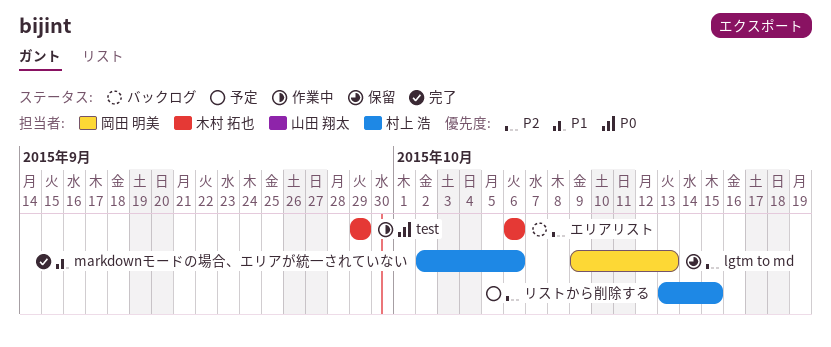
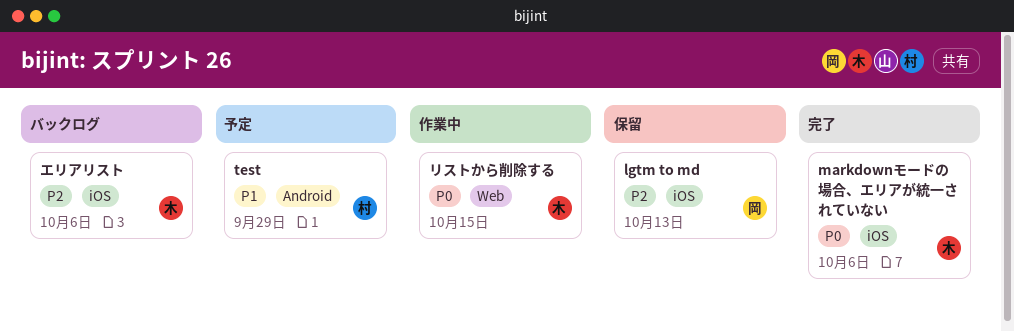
markdownモードの場合、エリアが統一されていない, owner: 村上 浩 -> 木村 拓也
markdownモードの場合、エリアが統一されていない, priority: P1 -> P0
test, status: 作業中 -> 予定
test, owner: 木村 拓也 -> 村上 浩
test, priority: P0 -> P1
リストから削除する, status: 予定 -> 作業中
リストから削除する, owner: 村上 浩 -> 木村 拓也
リストから削除する, priority: P2 -> P0

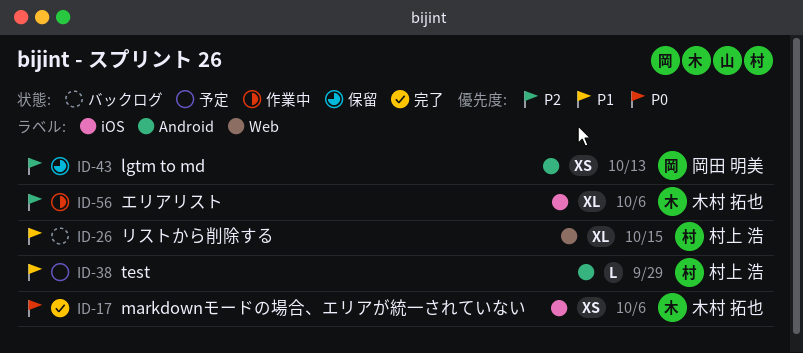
lgtm to md, label: iOS -> Android
エリアリスト, status: バックログ -> 作業中
リストから削除する, status: 作業中 -> バックログ
リストから削除する, owner: 木村 拓也 -> 村上 浩
リストから削除する, priority: P0 -> P1

